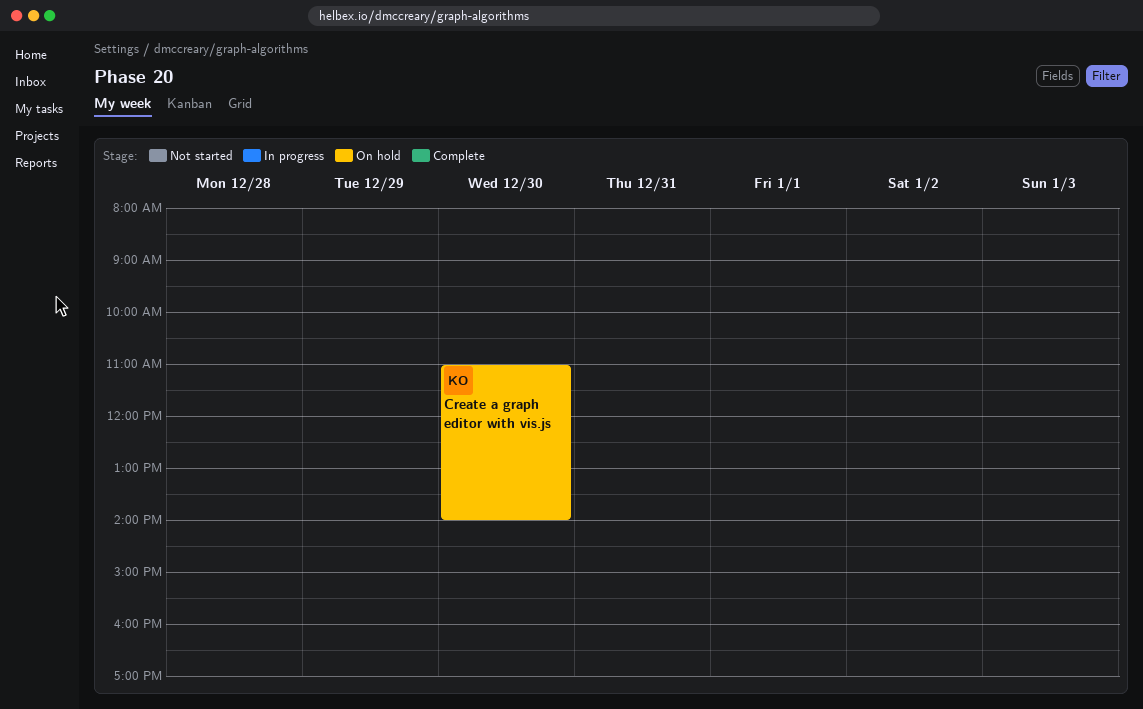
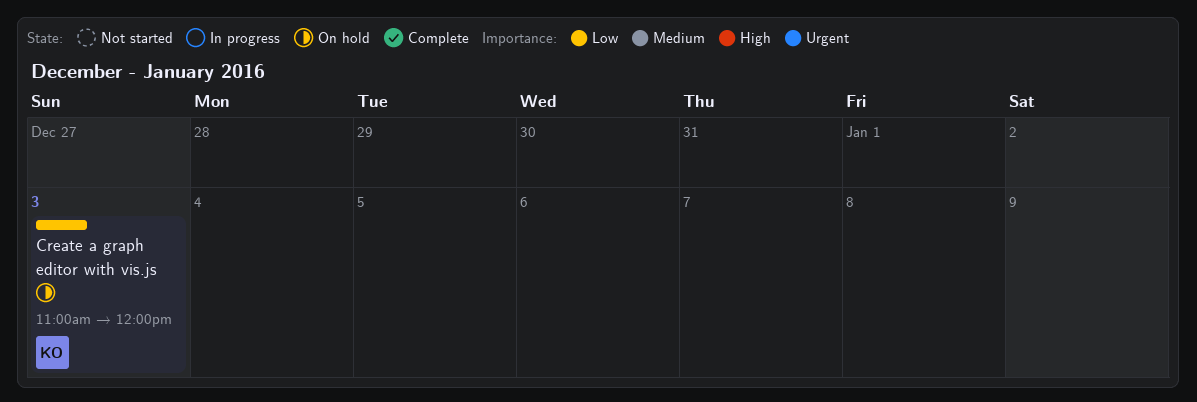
Create a graph editor with vis.js, day: Dec 30 -> Jan 3
Create a graph editor with vis.js, ends: 14:00 -> 12:00

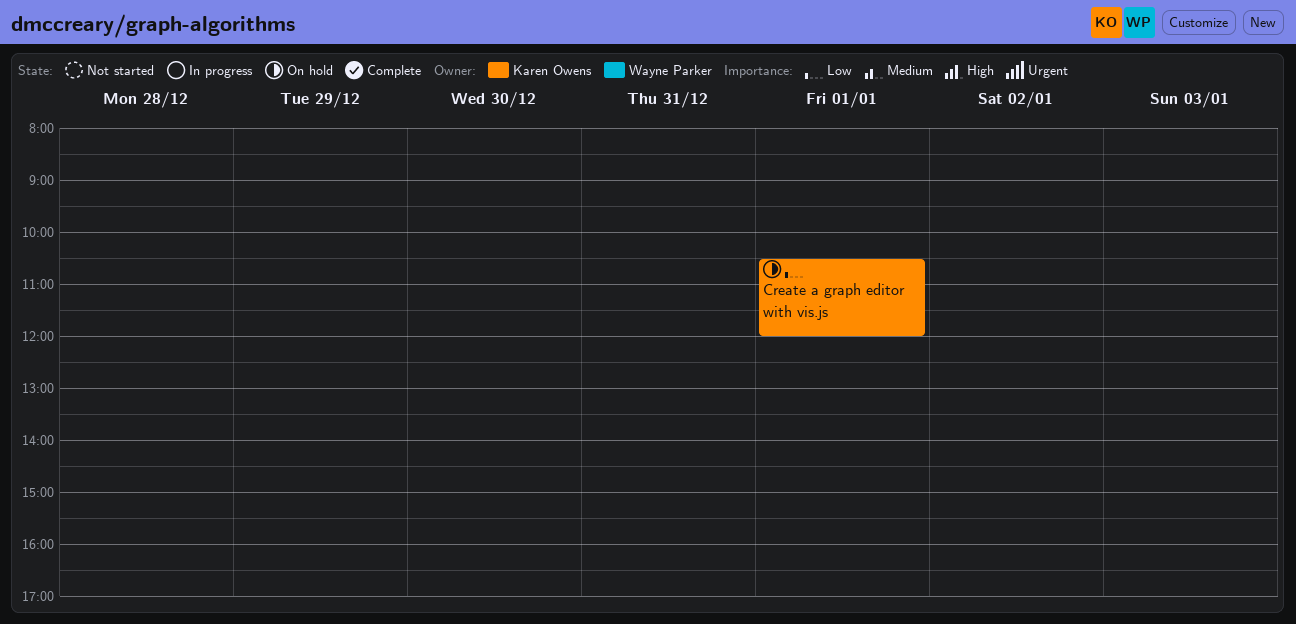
Create a graph editor with vis.js, day: Jan 3 -> Jan 1
Create a graph editor with vis.js, begins: 11:00 -> 10:30

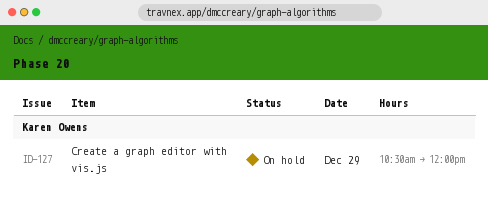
Create a graph editor with vis.js, day: Jan 1 -> Dec 29

